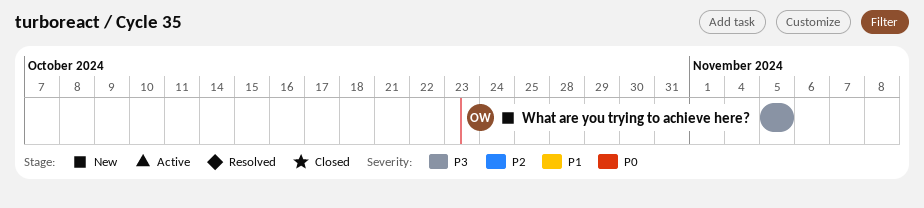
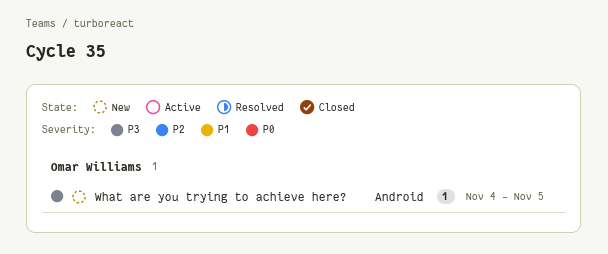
What are you trying to achieve here?, start: Nov 5 -> Nov 4

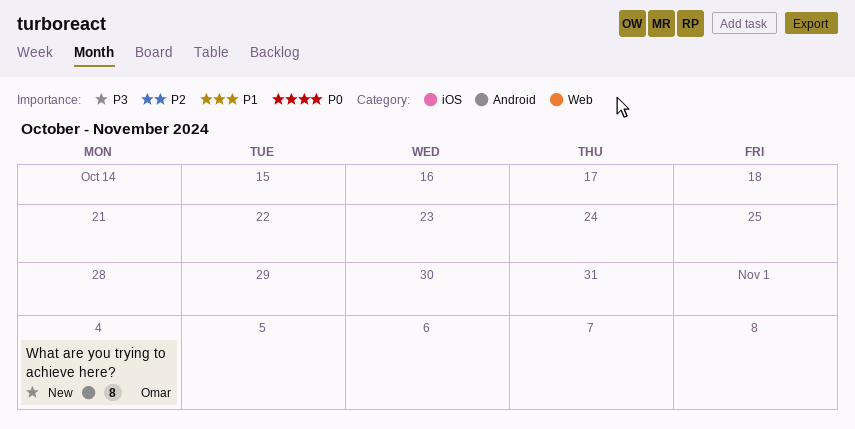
What are you trying to achieve here?, estimate: 1 -> 8
What are you trying to achieve here?, due: Nov 5 -> Nov 4

